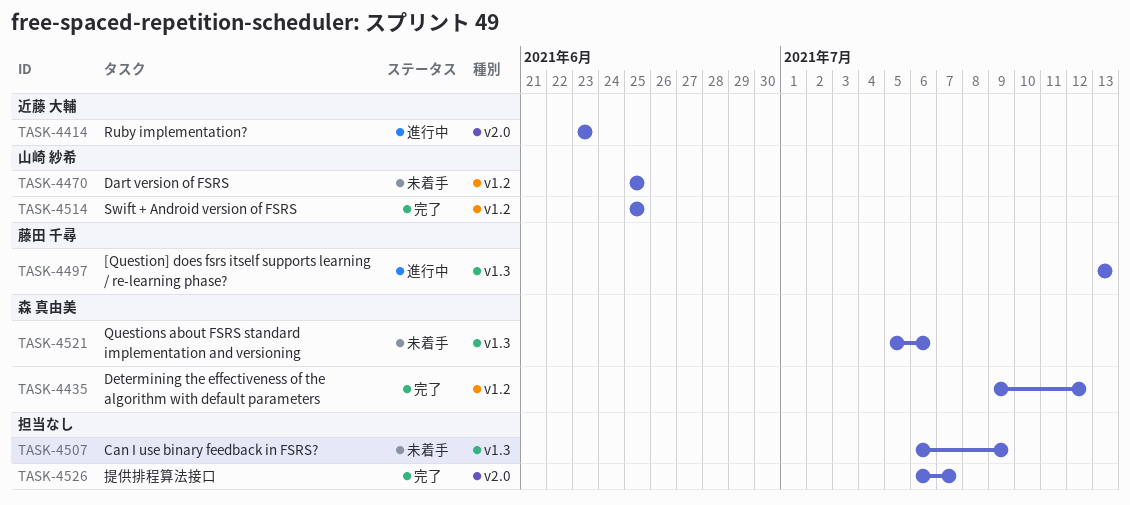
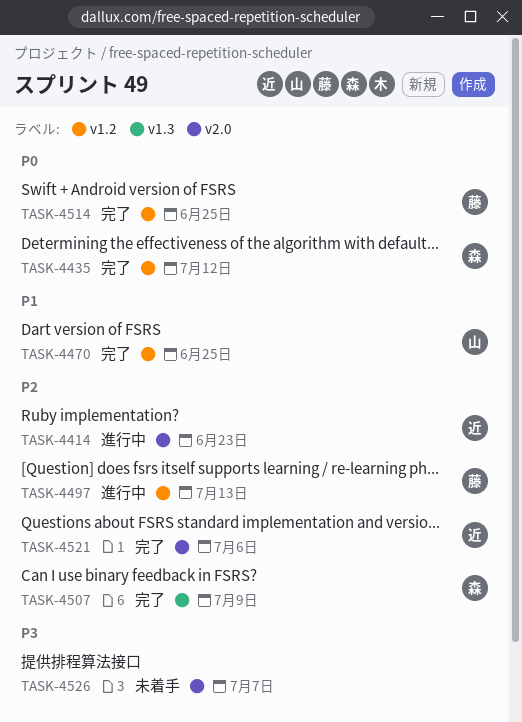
TASK-4470, status: 未着手 -> 完了
TASK-4497, label: v1.3 -> v1.2
TASK-4507, status: 未着手 -> 完了
TASK-4507, owner: none -> 森 真由美
TASK-4514, owner: 山崎 紗希 -> 藤田 千尋
TASK-4521, status: 未着手 -> 完了
TASK-4521, owner: 森 真由美 -> 近藤 大輔
TASK-4521, label: v1.3 -> v2.0
TASK-4526, status: 完了 -> 未着手

